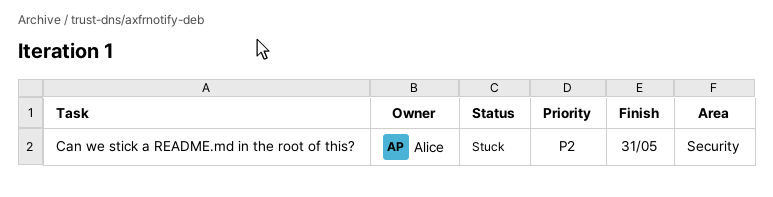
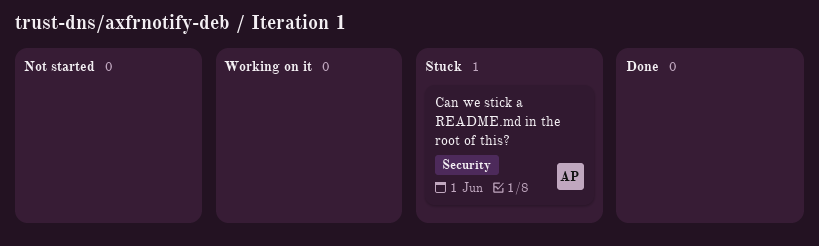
Can we stick a README.md in the root of this?, due: May 31 -> Jun 1

